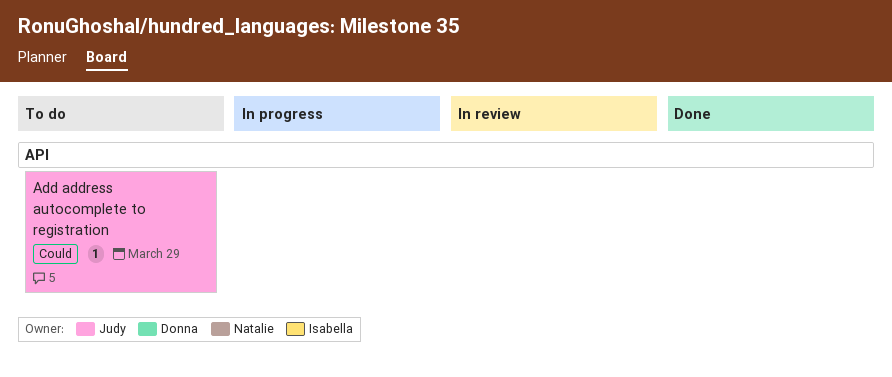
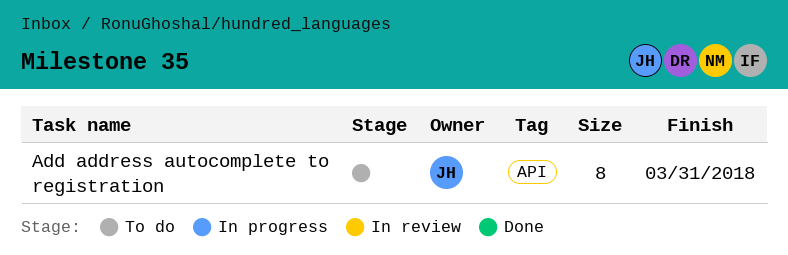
Add address autocomplete to registration, estimate: 1 -> 8
Add address autocomplete to registration, due: Mar 29 -> Mar 31

